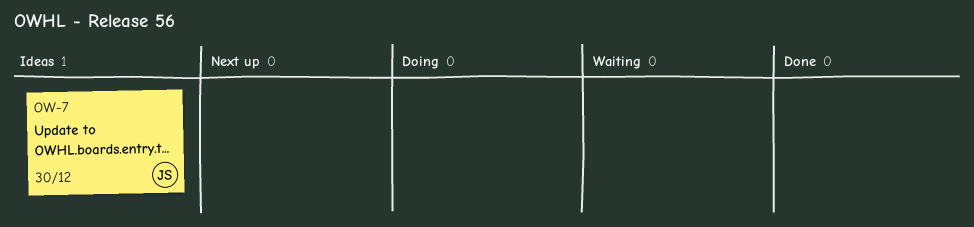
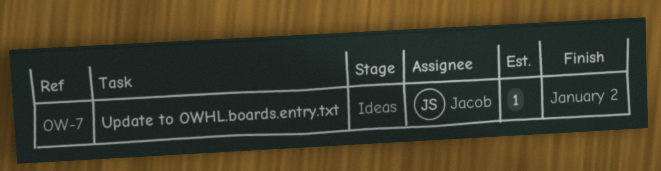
OW-7, due: Dec 30 -> Jan 2

